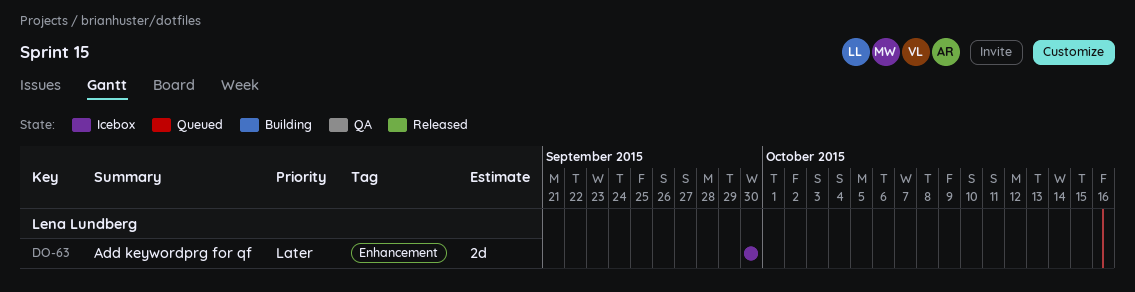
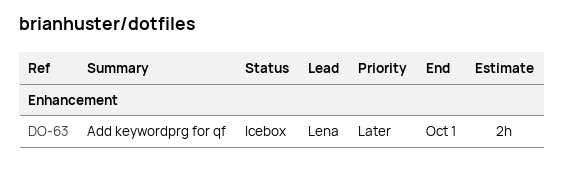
DO-63, estimate: 2d -> 2h
DO-63, due: Sep 30 -> Oct 1

